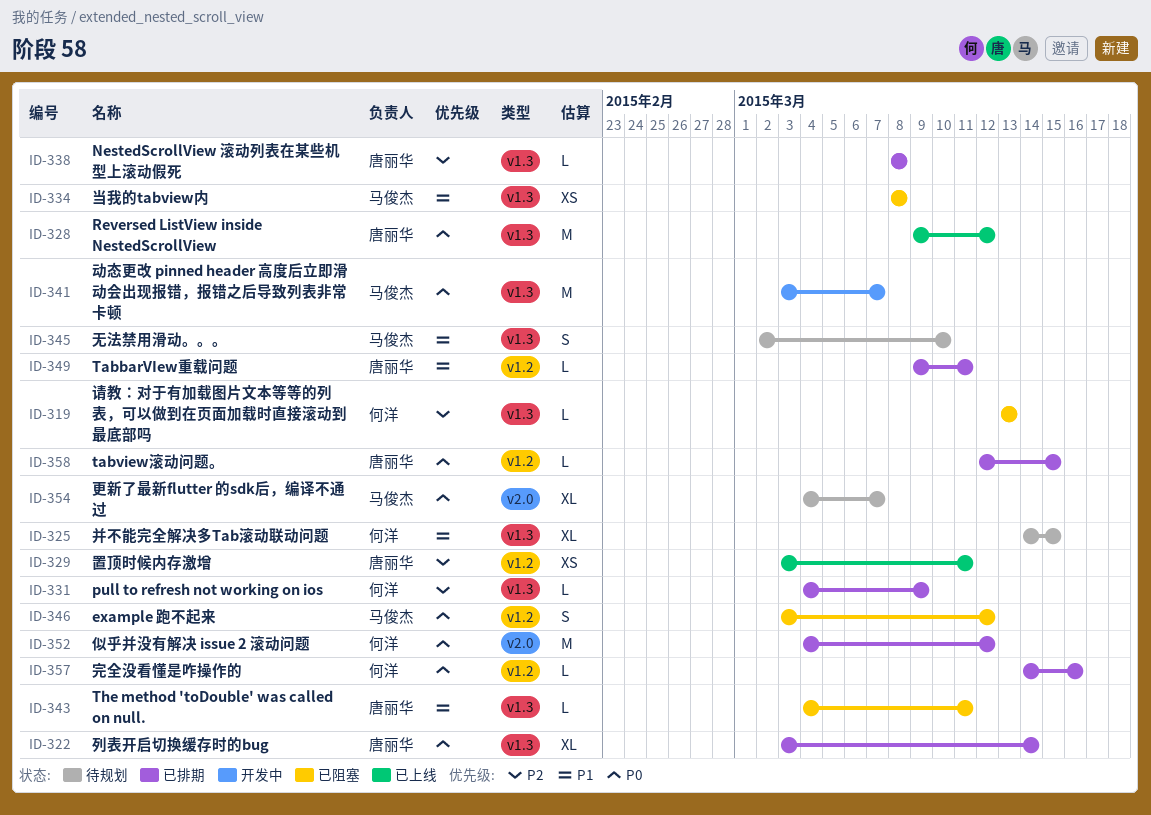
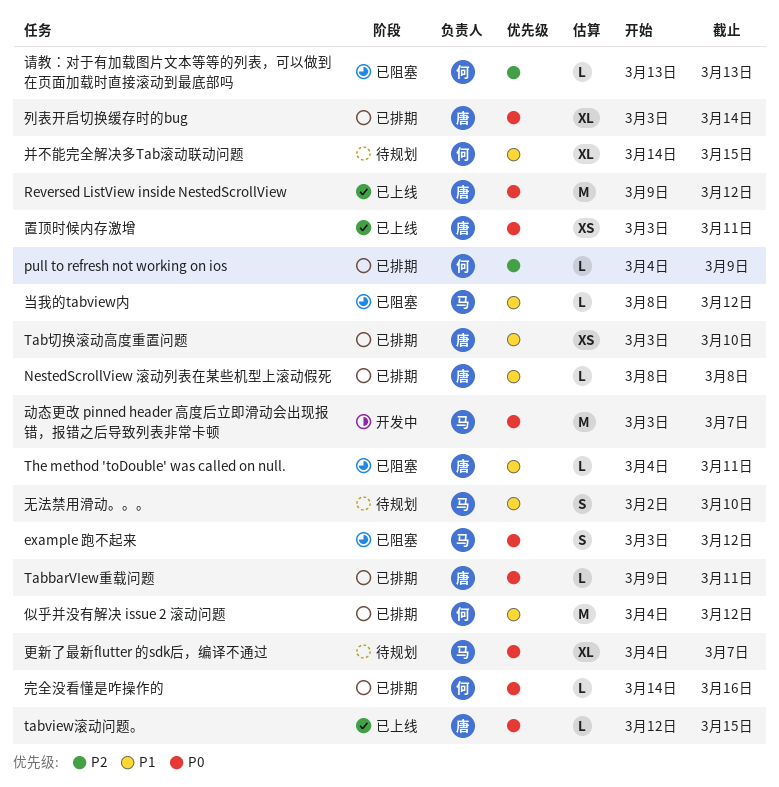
NestedScrollView 滚动列表在某些机型上滚动假死, priority: P2 -> P1
TabbarVIew重载问题, priority: P1 -> P0
tabview滚动问题。, status: 已排期 -> 已上线
Tab切换滚动高度重置问题: none -> present
似乎并没有解决 issue 2 滚动问题, priority: P0 -> P1
当我的tabview内, estimate: XS -> L
当我的tabview内, due: Mar 8 -> Mar 12
置顶时候内存激增, priority: P2 -> P0

